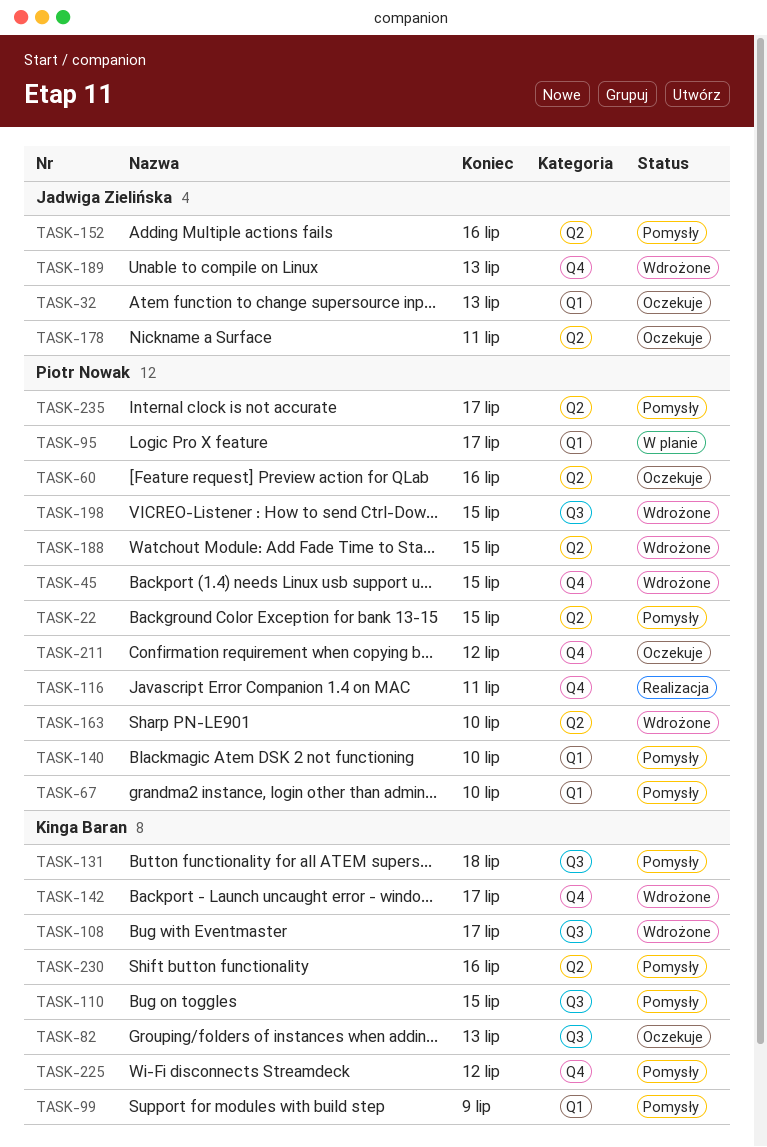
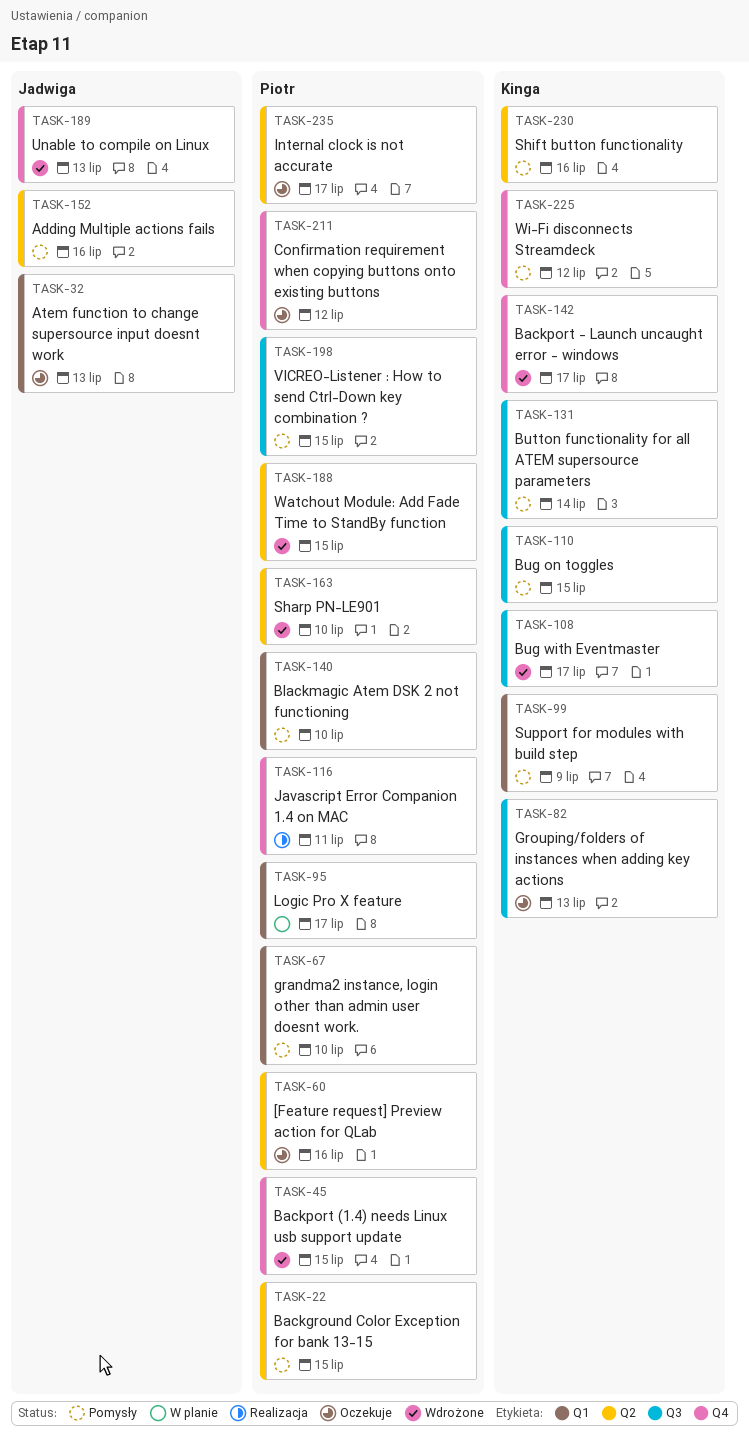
TASK-131, due: Jul 18 -> Jul 14
TASK-178: present -> none
TASK-198, status: Wdrożone -> Pomysły
TASK-235, status: Pomysły -> Oczekuje

